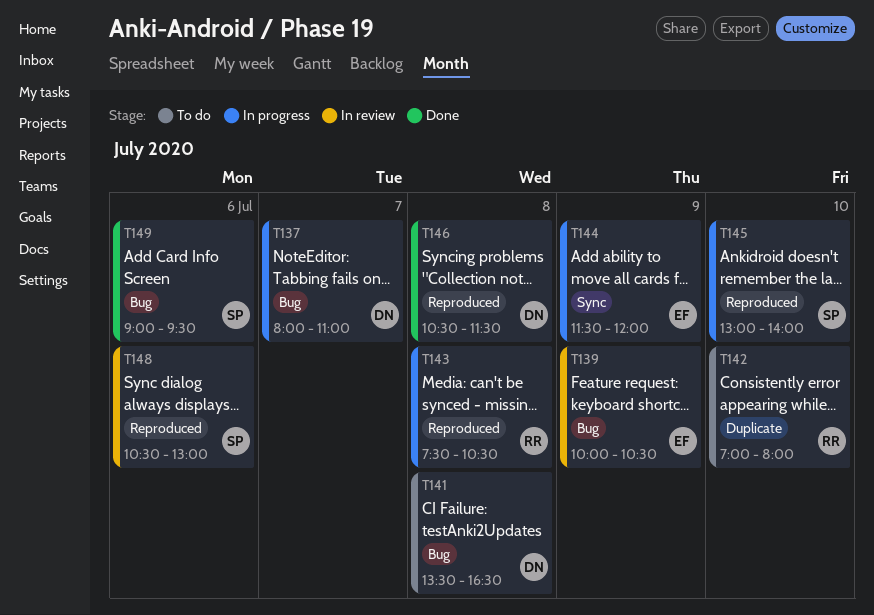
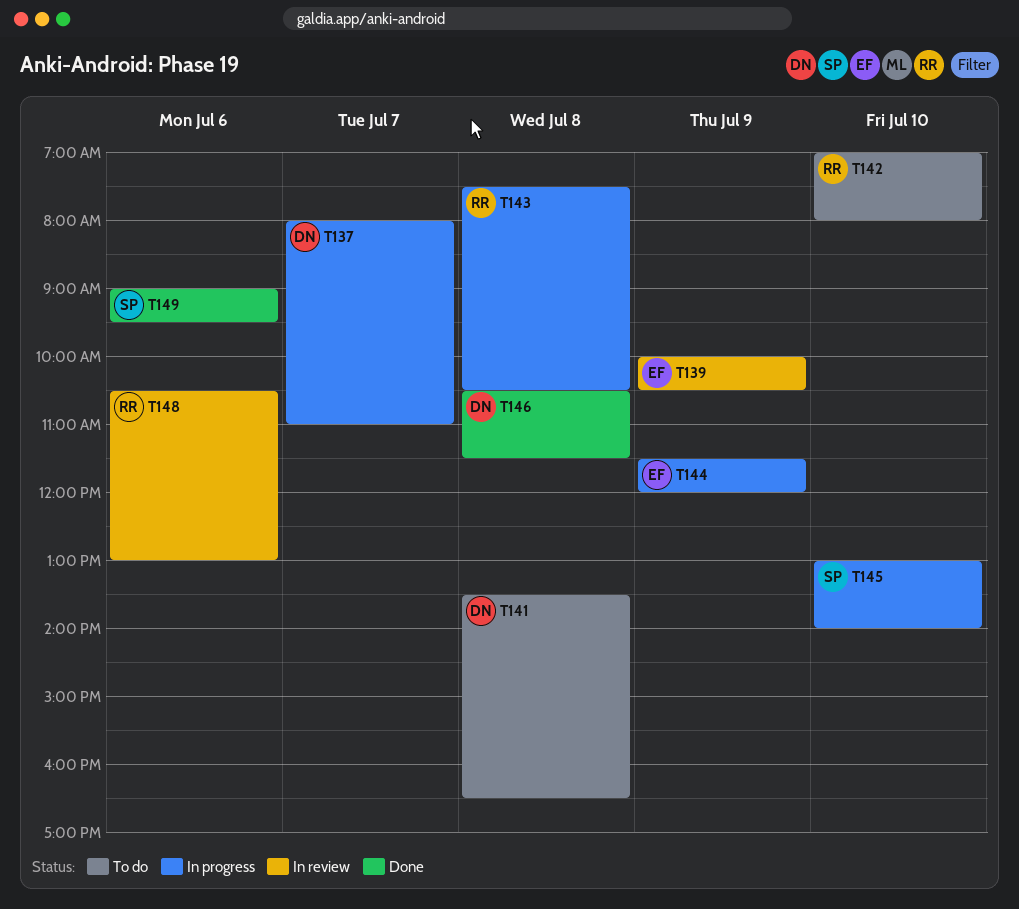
T148, owner: SP -> RR

